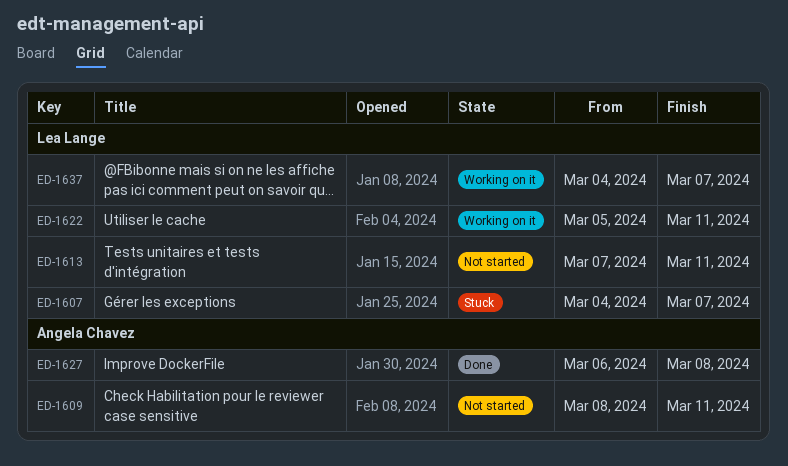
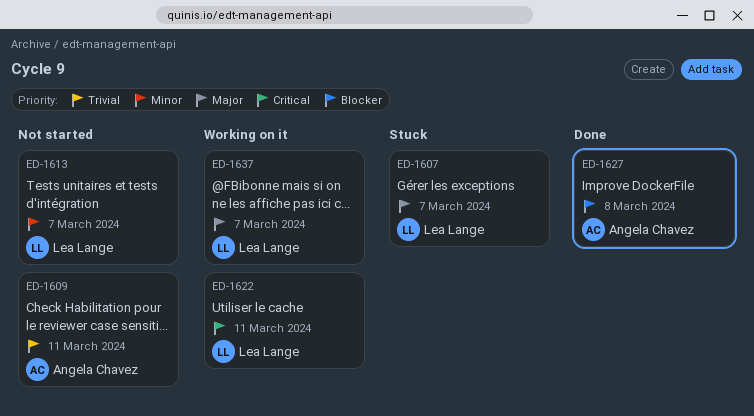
ED-1613, due: Mar 11 -> Mar 7

